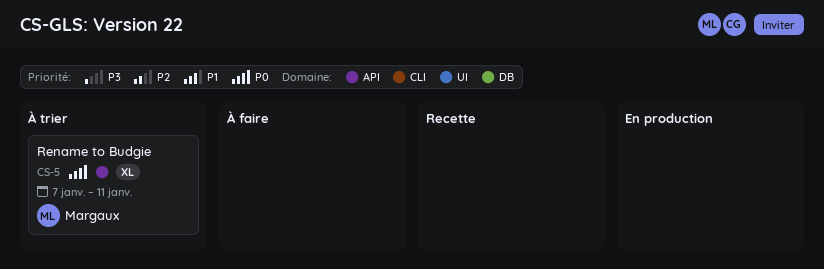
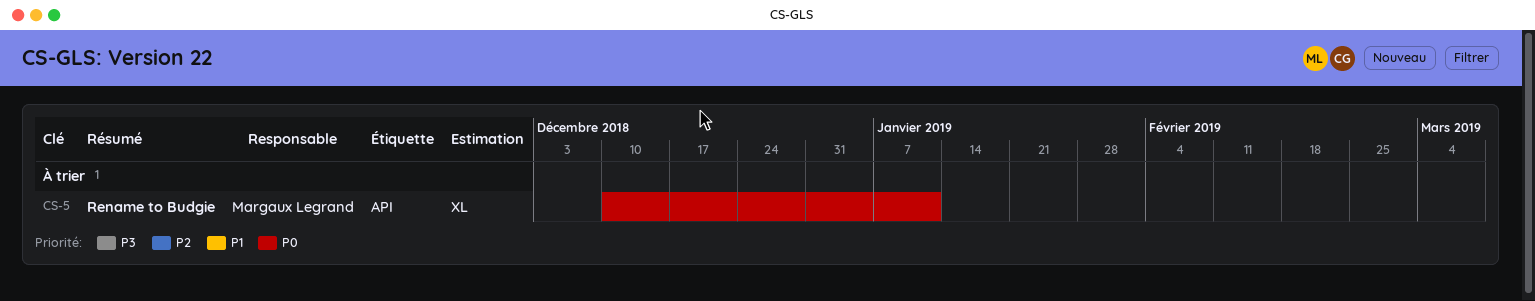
CS-5, start: Jan 7 -> Dec 10

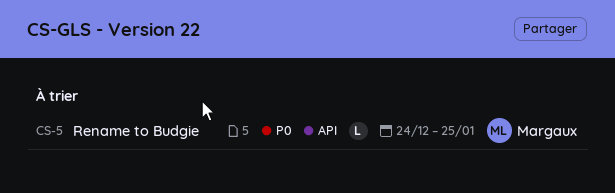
CS-5, estimate: XL -> L
CS-5, start: Dec 10 -> Dec 24
CS-5, due: Jan 11 -> Jan 25

